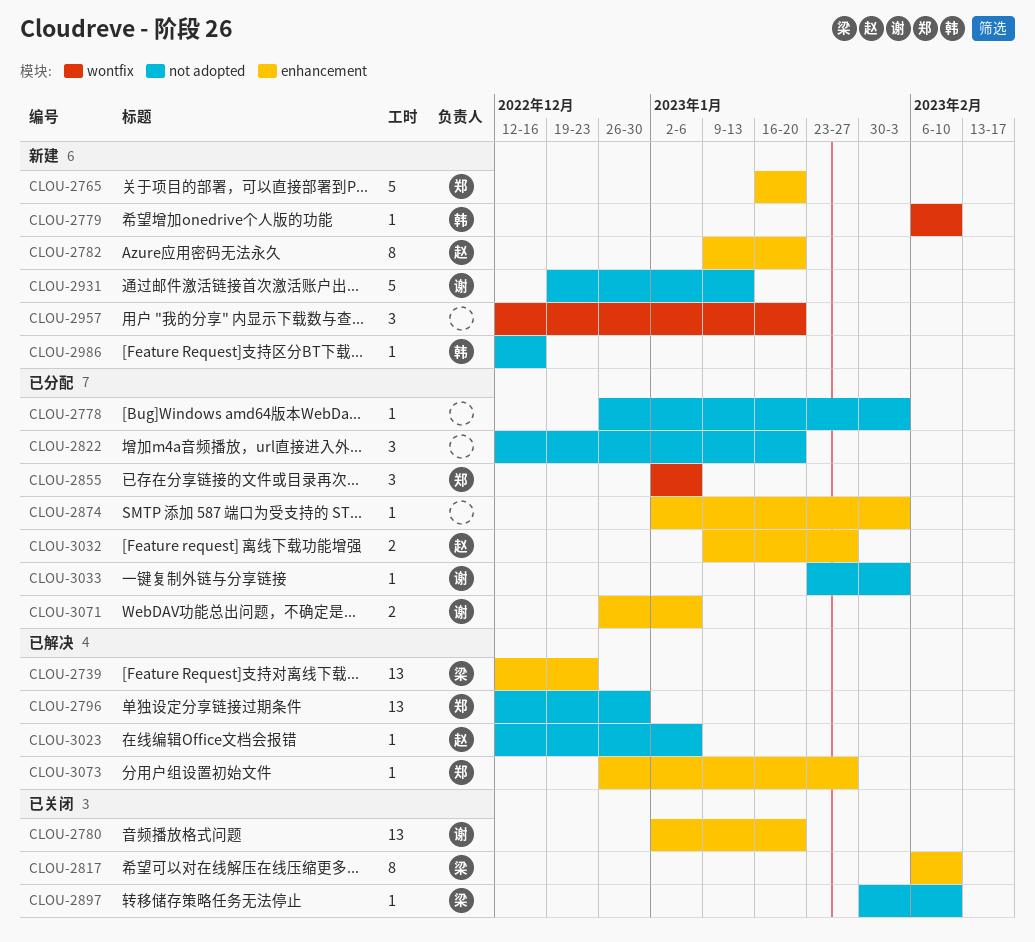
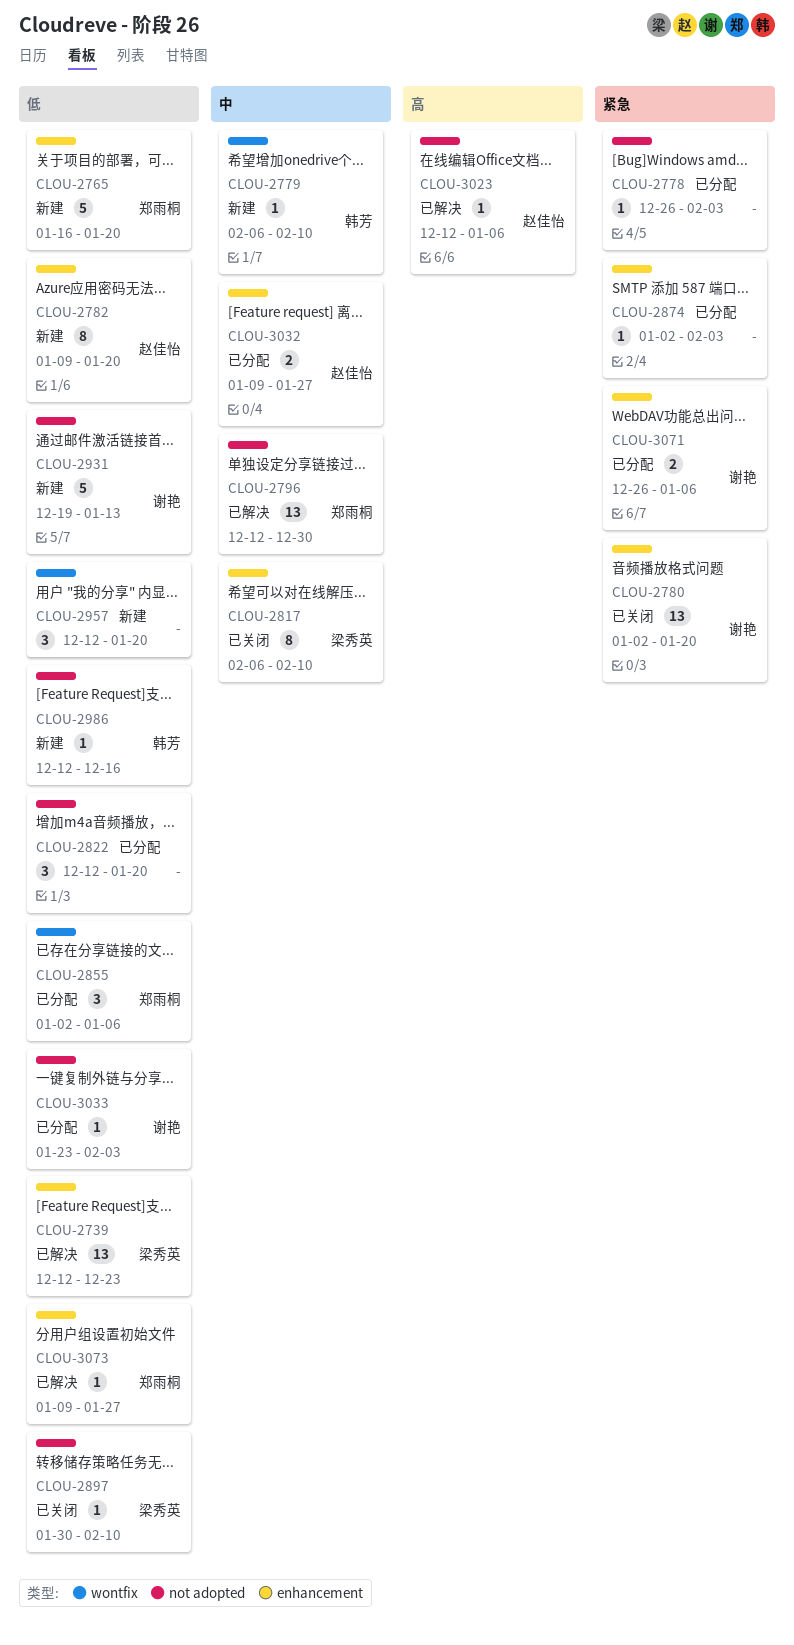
CLOU-3073, start: Dec 26 -> Jan 9

